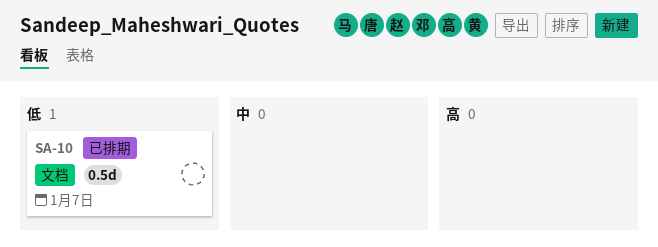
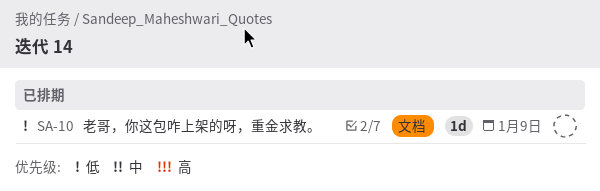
SA-10, estimate: 0.5d -> 1d
SA-10, due: Jan 7 -> Jan 9

